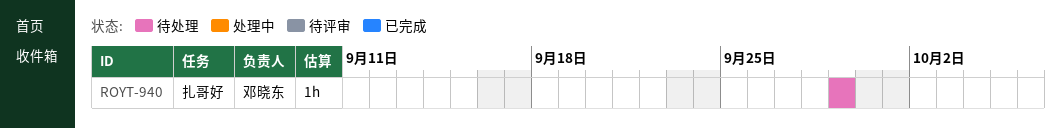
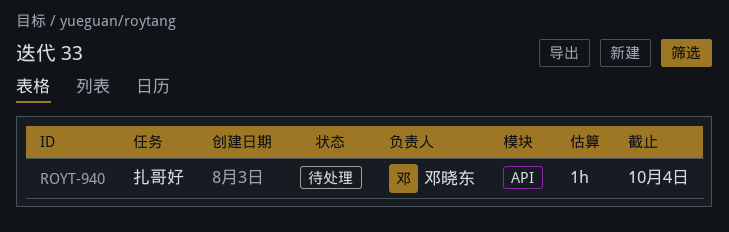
ROYT-940, due: Sep 29 -> Oct 4

